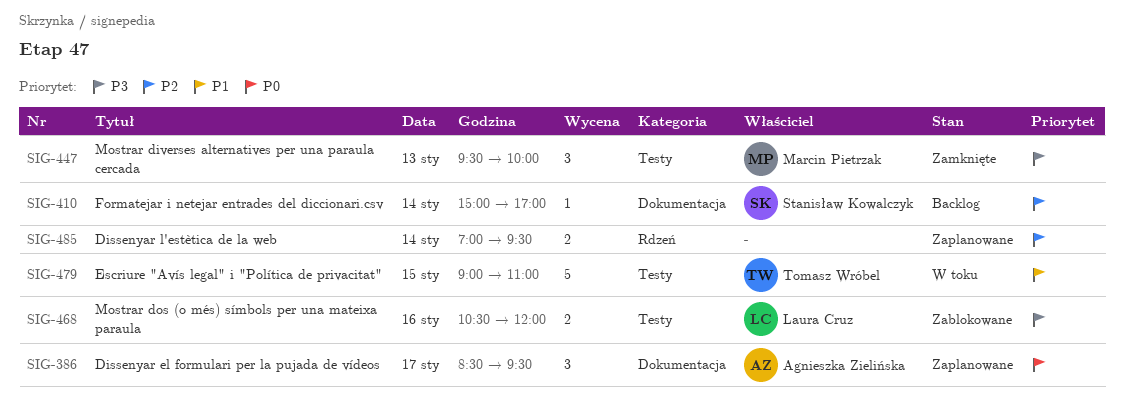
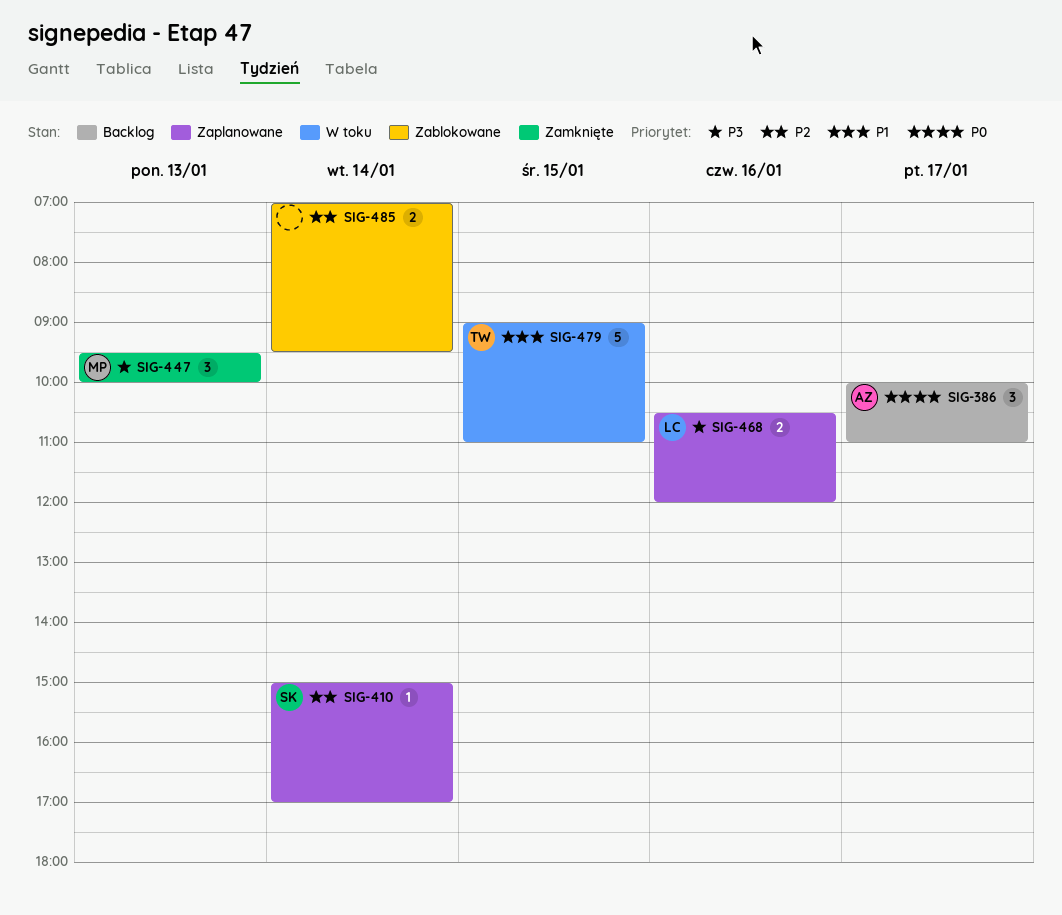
SIG-386, status: Zaplanowane -> Backlog
SIG-386, begins: 08:30 -> 10:00
SIG-386, ends: 09:30 -> 11:00
SIG-410, status: Backlog -> Zaplanowane
SIG-468, status: Zablokowane -> Zaplanowane
SIG-485, status: Zaplanowane -> Zablokowane

